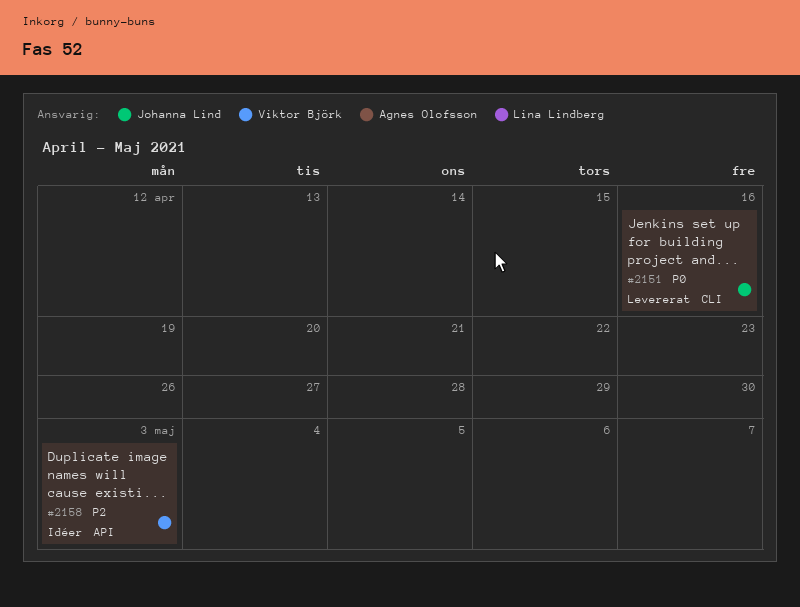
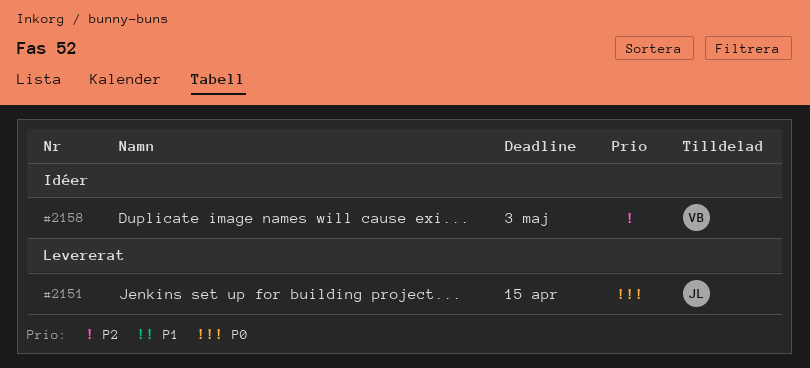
#2151, due: Apr 16 -> Apr 15

